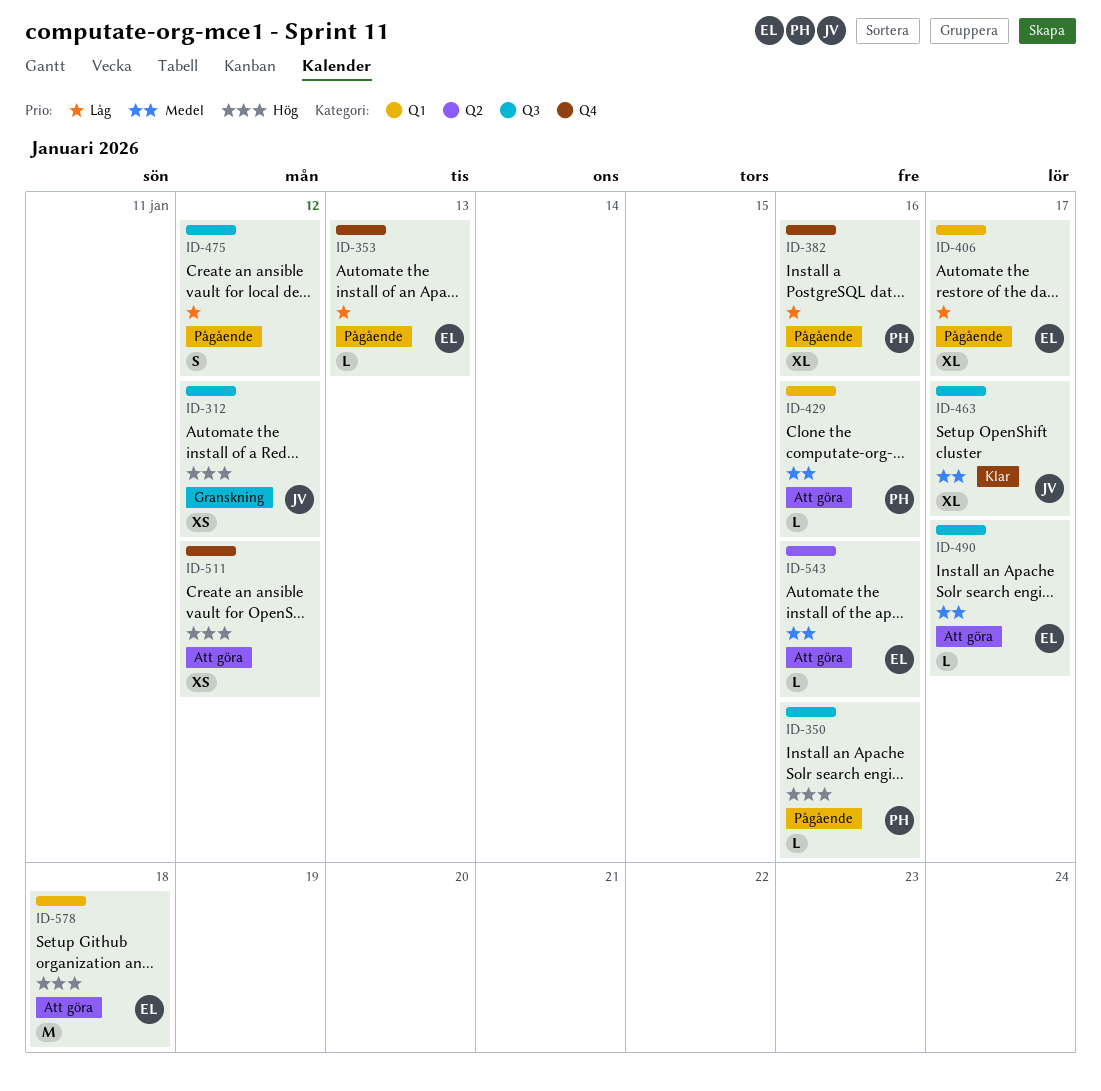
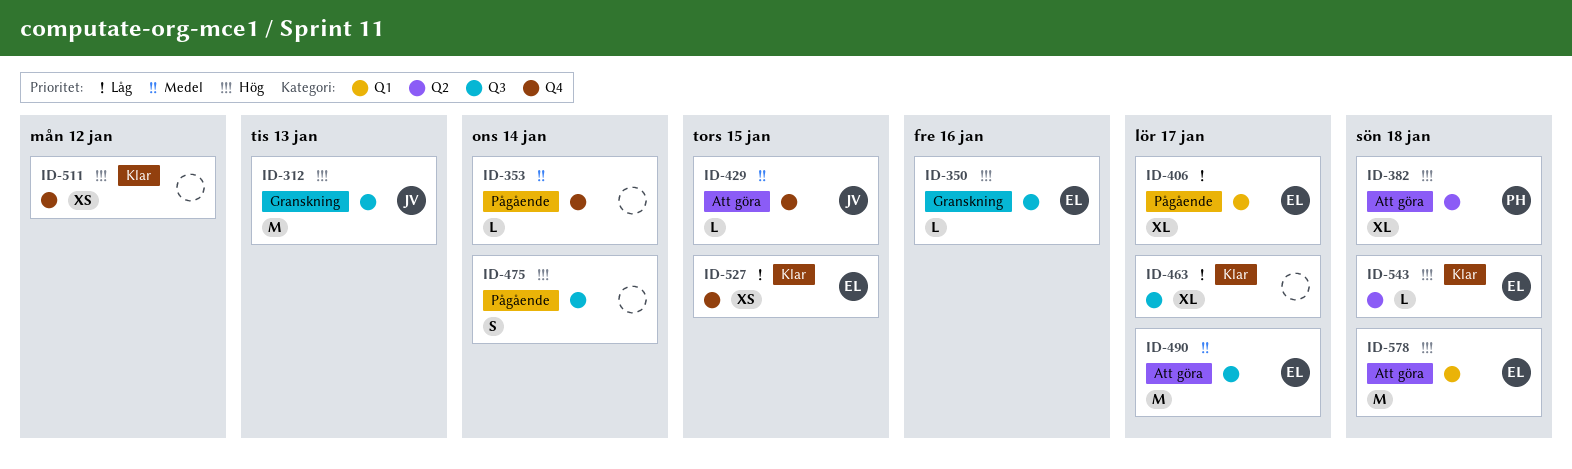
ID-312, estimate: XS -> M
ID-312, due: Jan 12 -> Jan 13
ID-350, status: Pågående -> Granskning
ID-350, owner: PH -> EL
ID-353, owner: EL -> none
ID-353, priority: Låg -> Medel
ID-353, due: Jan 13 -> Jan 14
ID-382, status: Pågående -> Att göra
ID-382, priority: Låg -> Hög
ID-382, label: Q4 -> Q2
ID-382, due: Jan 16 -> Jan 18
ID-429, owner: PH -> JV
ID-429, label: Q1 -> Q4
ID-429, due: Jan 16 -> Jan 15
ID-463, owner: JV -> none
ID-463, priority: Medel -> Låg
ID-475, priority: Låg -> Hög
ID-475, due: Jan 12 -> Jan 14
ID-490, estimate: L -> M
ID-511, status: Att göra -> Klar
ID-527: none -> present
ID-543, status: Att göra -> Klar
ID-543, priority: Medel -> Hög
ID-543, due: Jan 16 -> Jan 18

